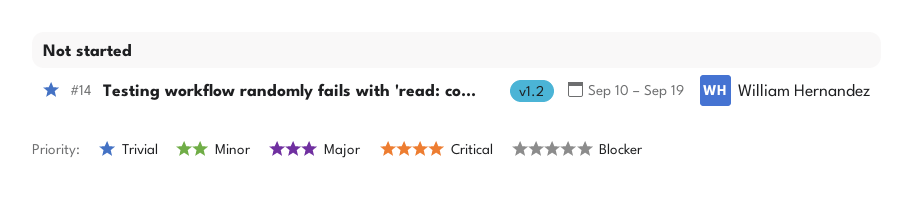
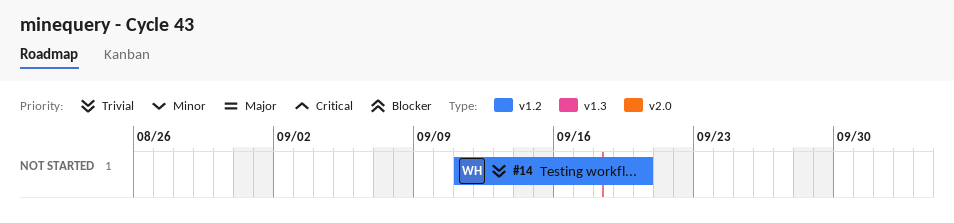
#14, start: Sep 10 -> Sep 11
#14, due: Sep 19 -> Sep 20

